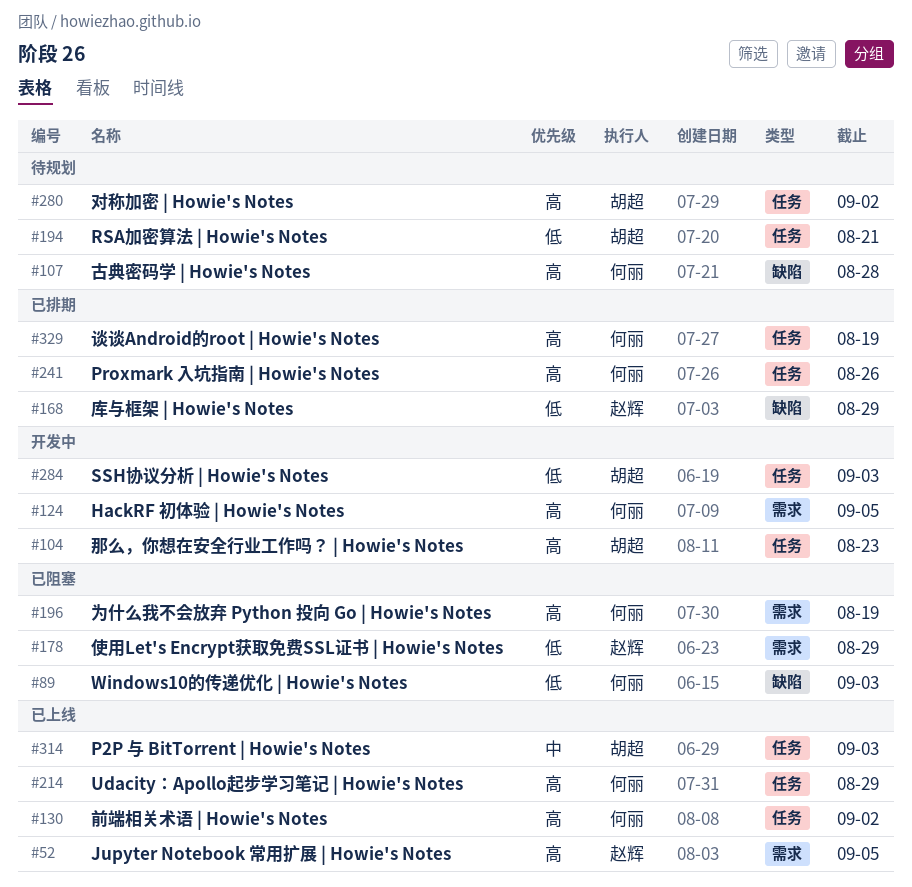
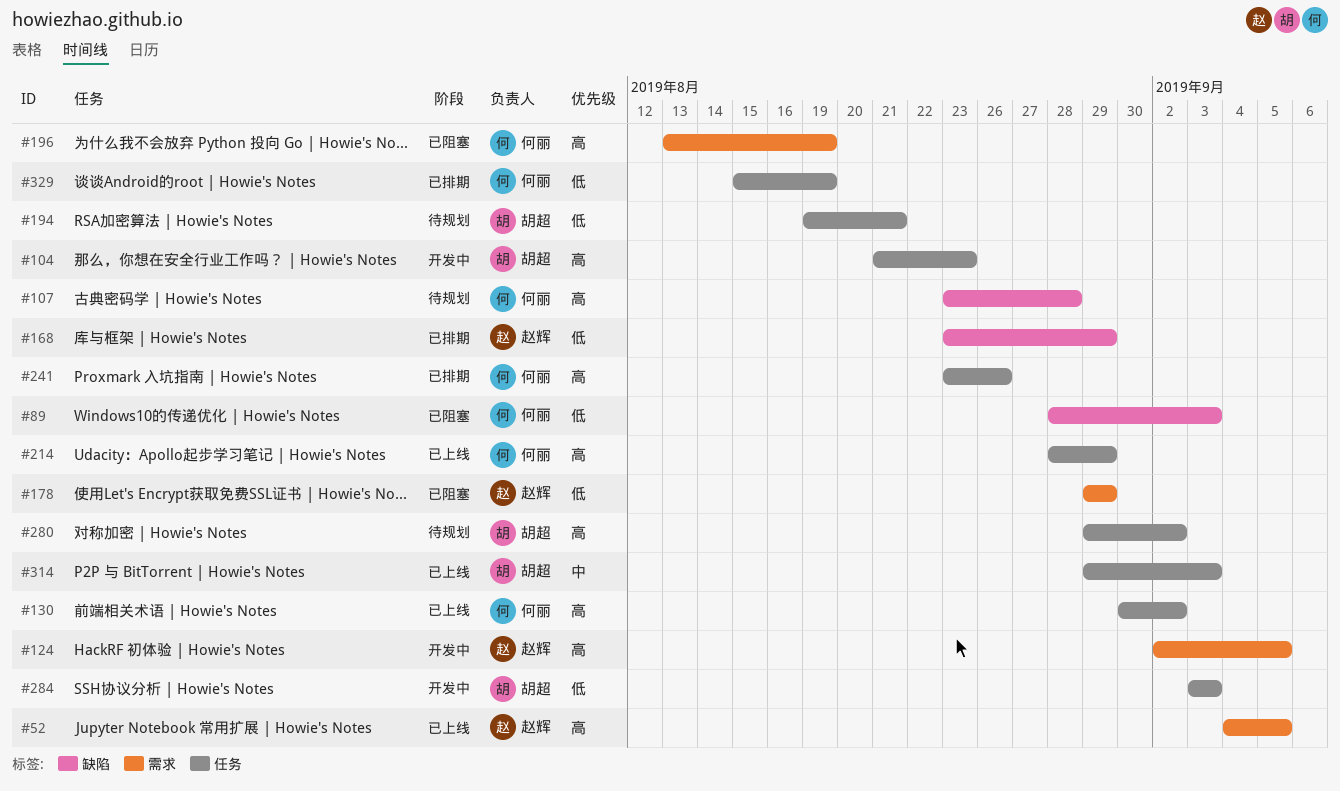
#124, owner: 何丽 -> 赵辉
#329, priority: 高 -> 低

